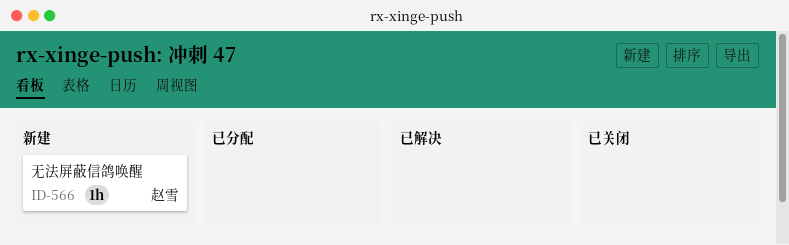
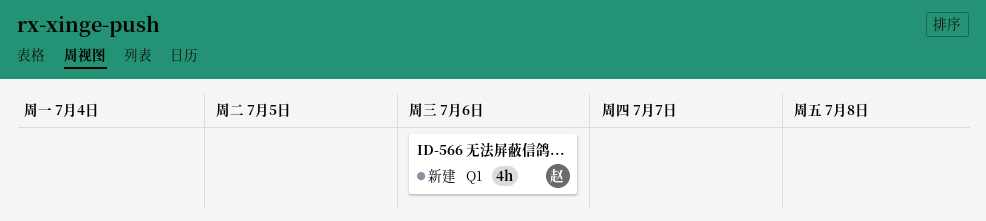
ID-566, estimate: 1h -> 4h

